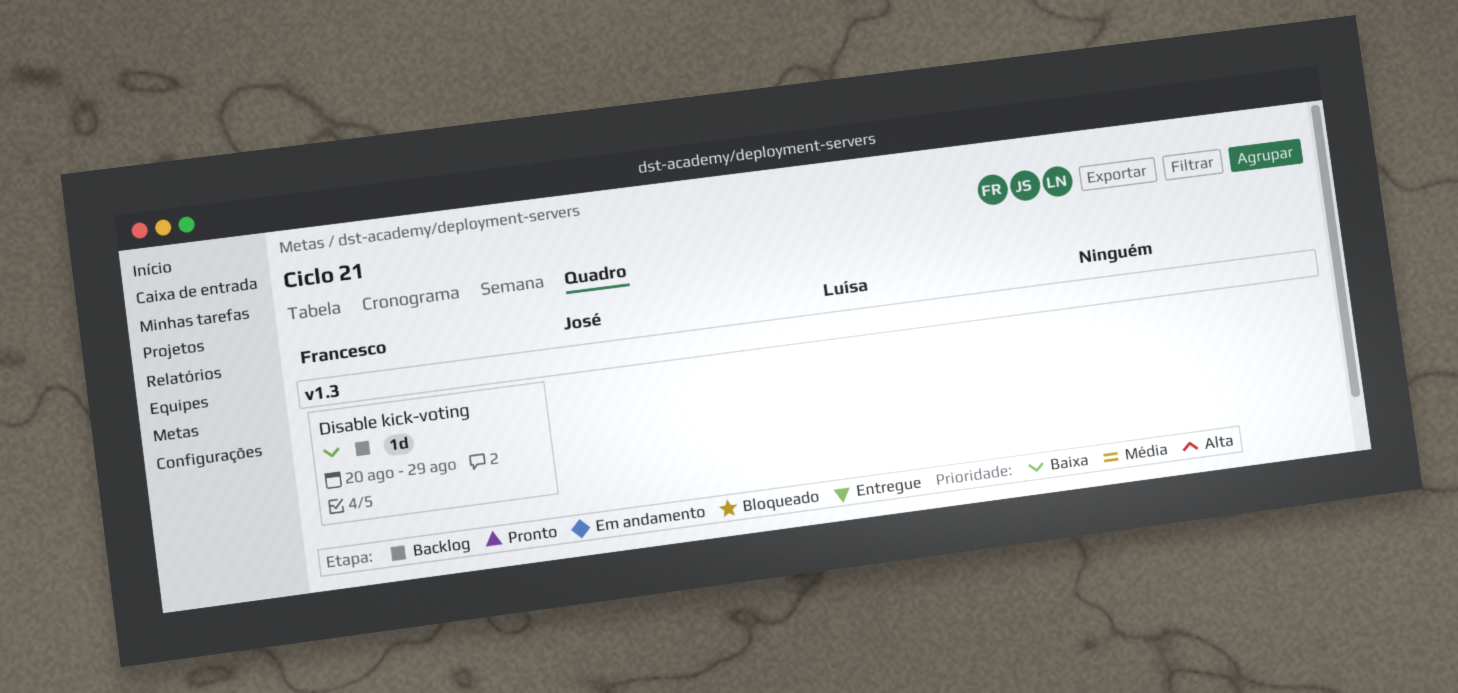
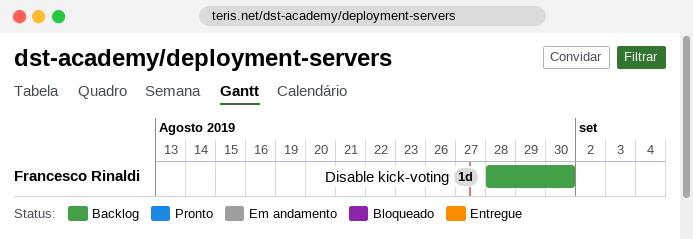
Disable kick-voting, start: Aug 20 -> Aug 28
Disable kick-voting, due: Aug 29 -> Aug 30

